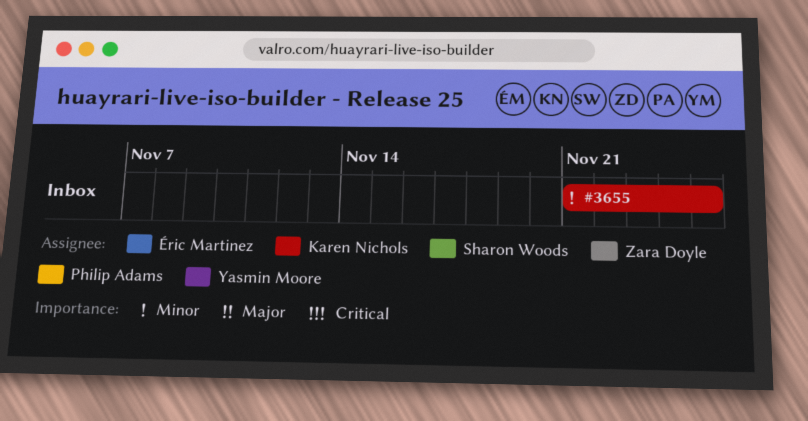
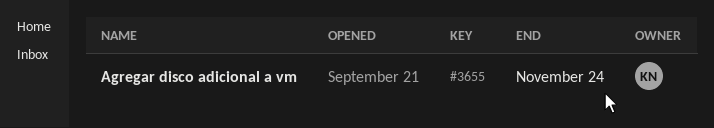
#3655, due: Nov 25 -> Nov 24

